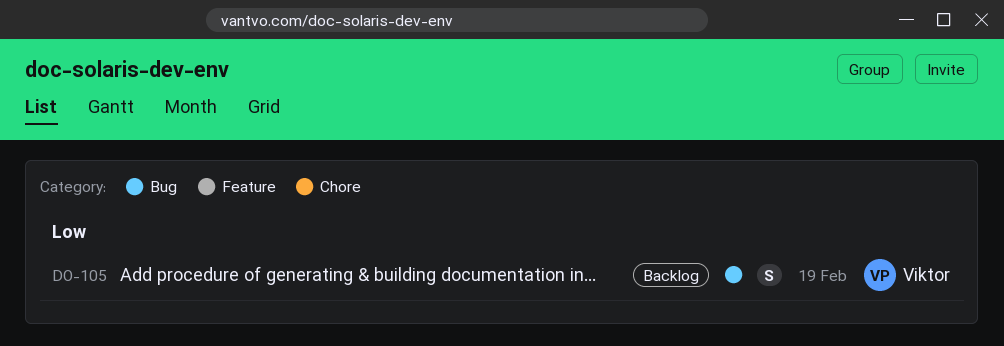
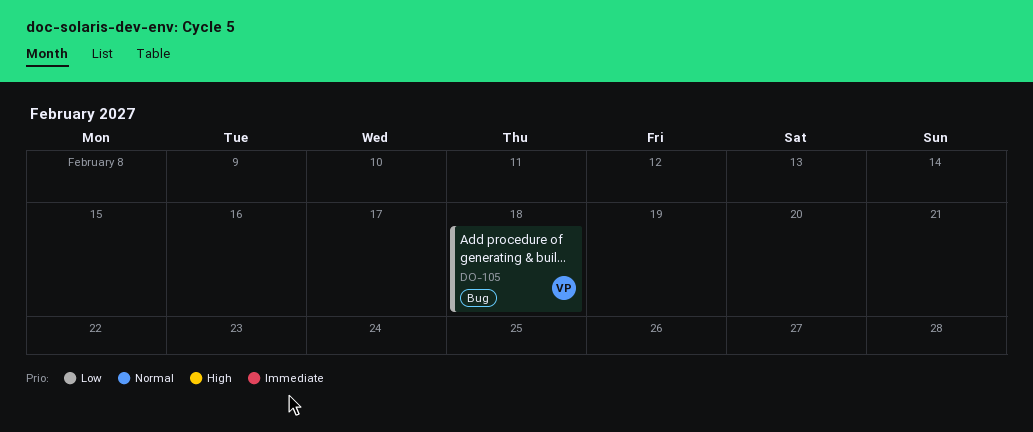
DO-105, due: Feb 19 -> Feb 18

